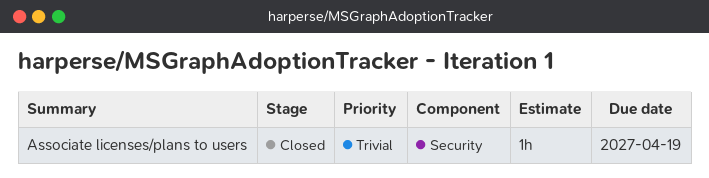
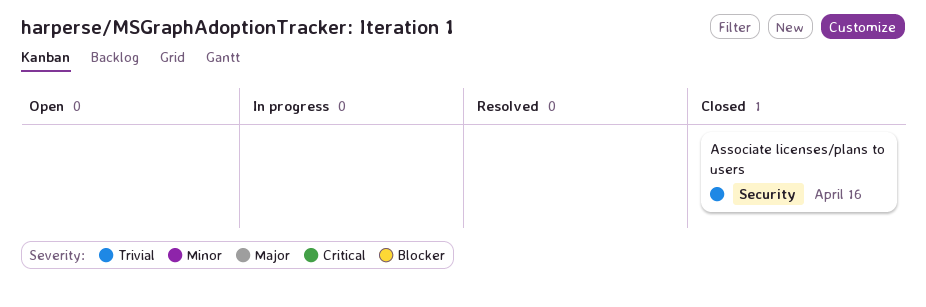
Associate licenses/plans to users, due: Apr 19 -> Apr 16

